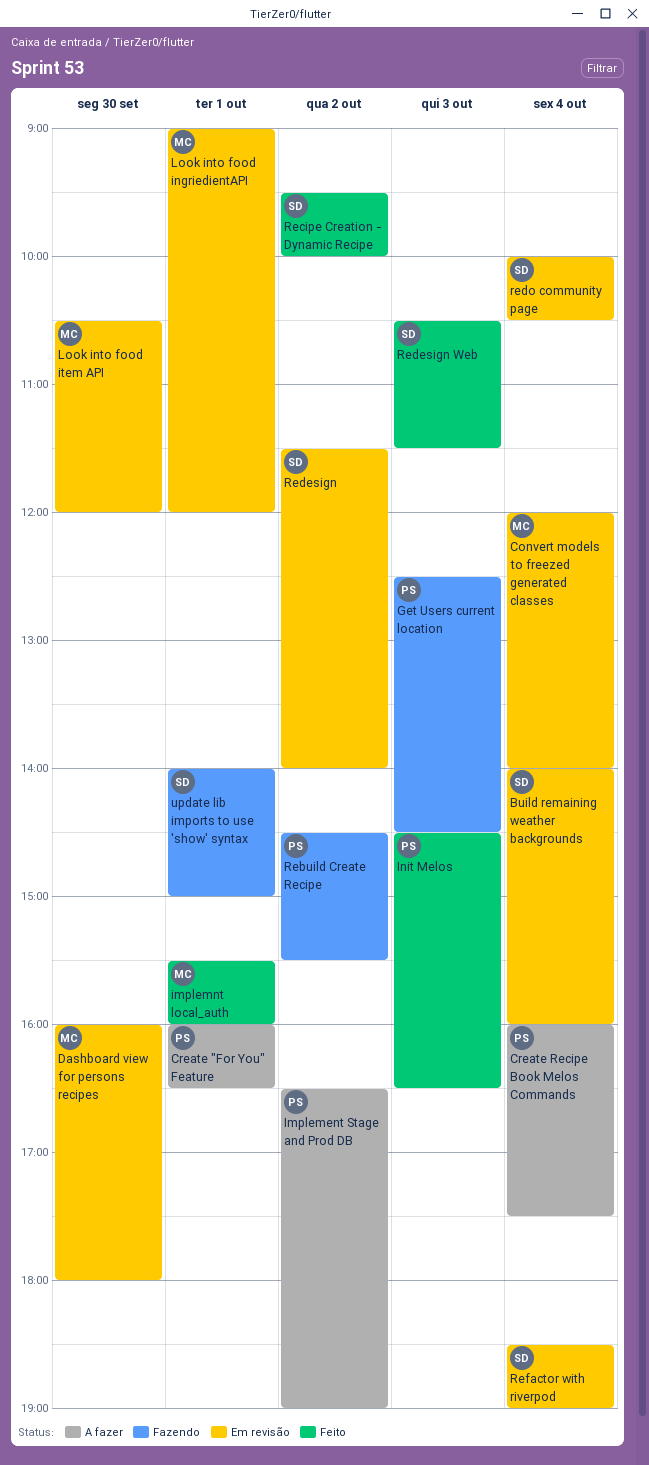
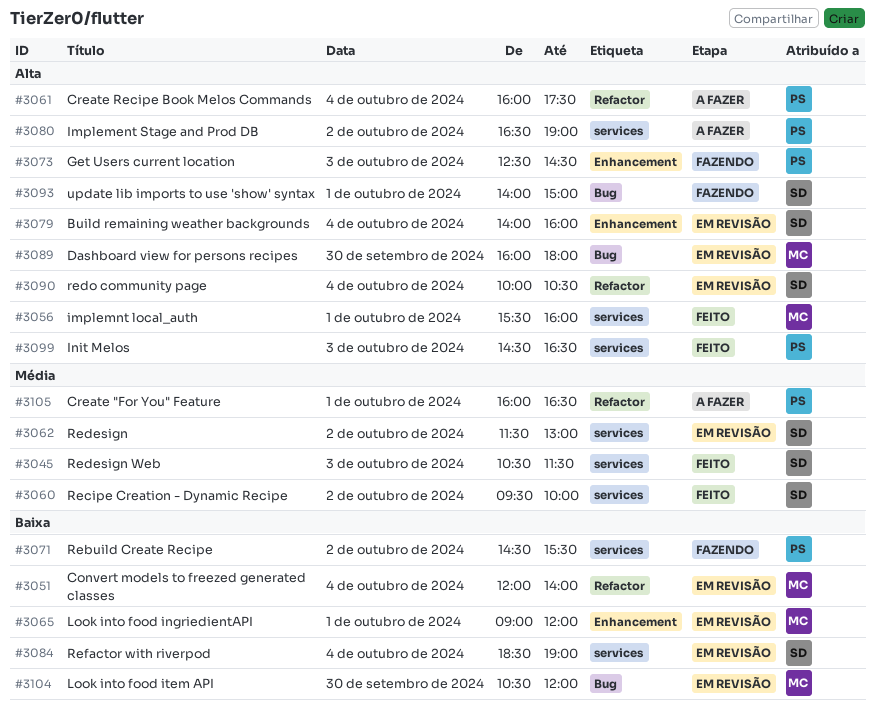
Redesign, ends: 14:00 -> 13:00

